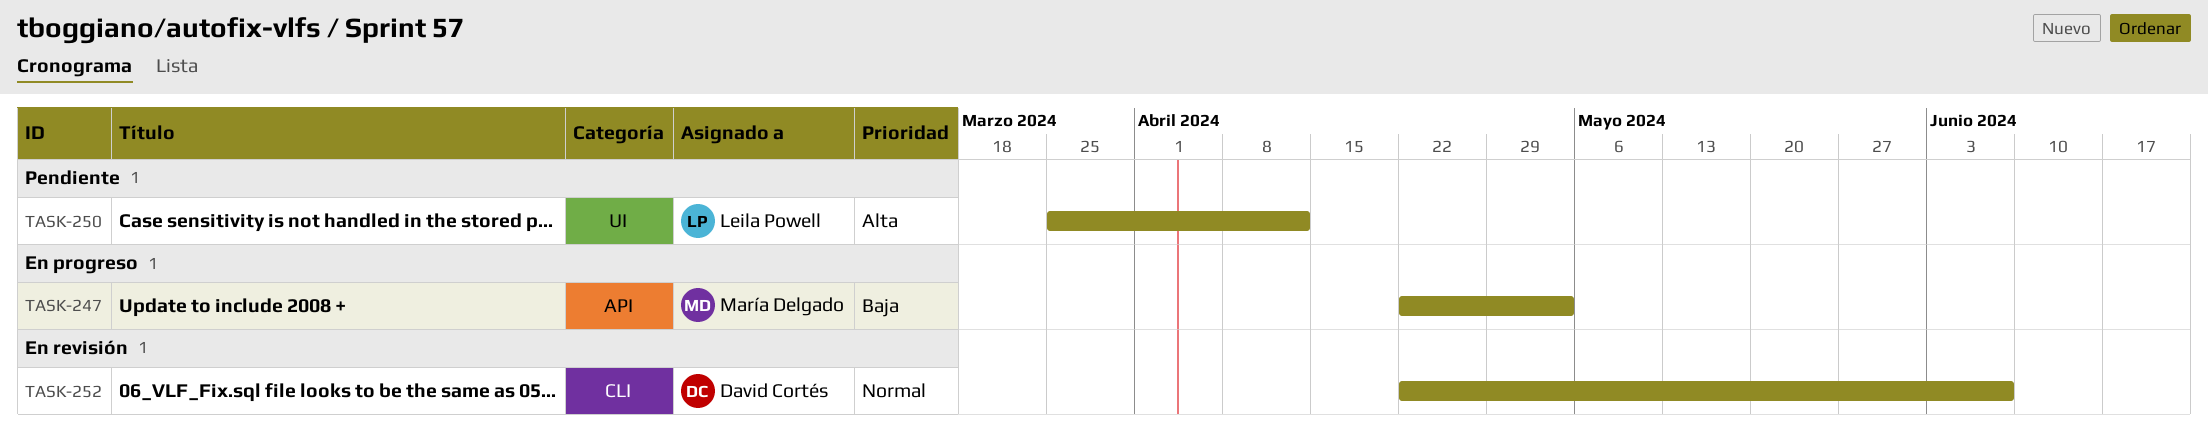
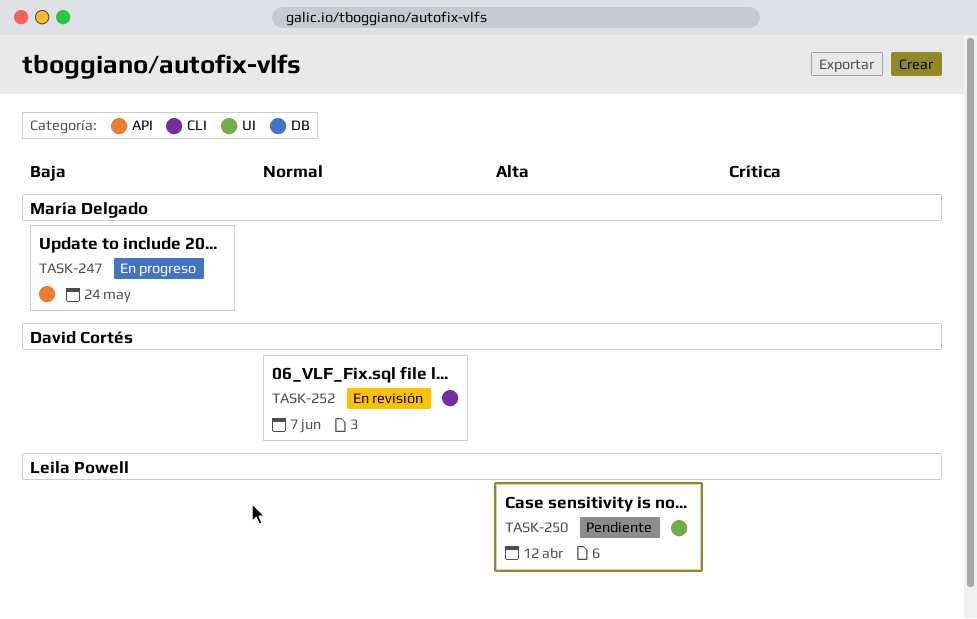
TASK-247, due: May 3 -> May 24

